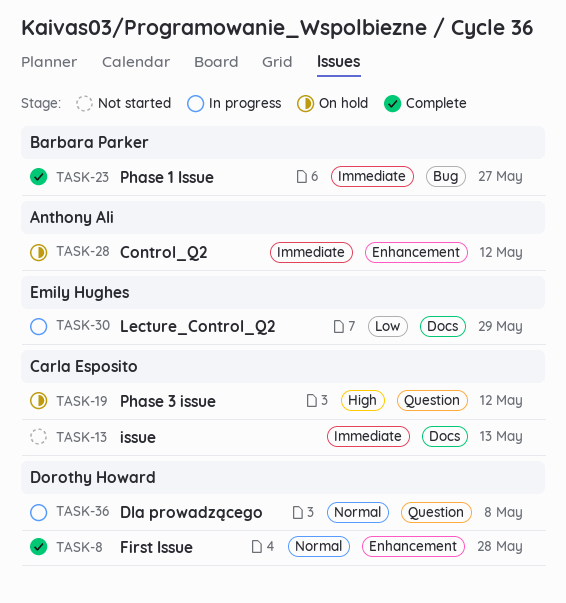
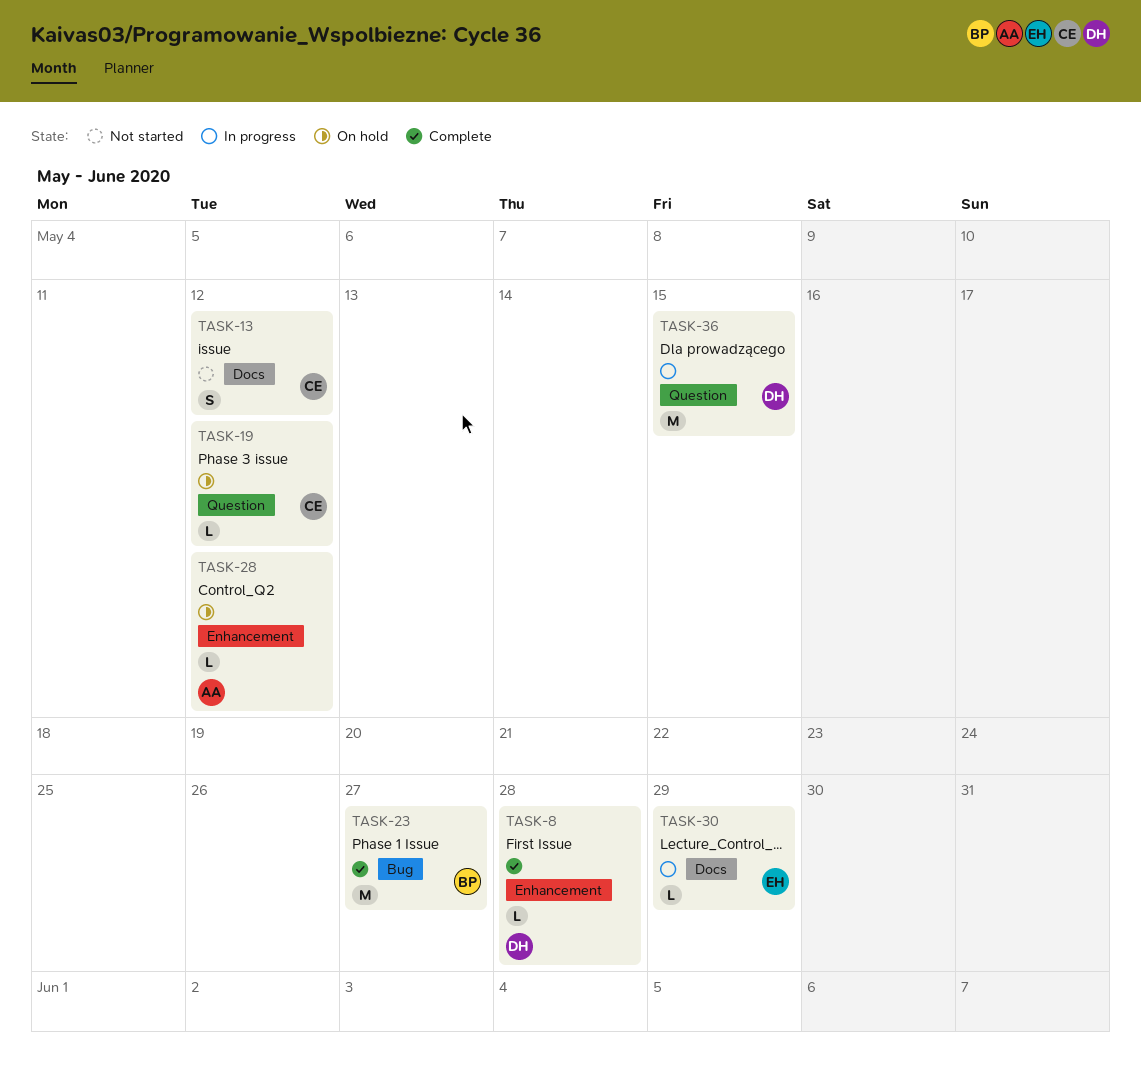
TASK-13, due: May 13 -> May 12
TASK-36, due: May 8 -> May 15

